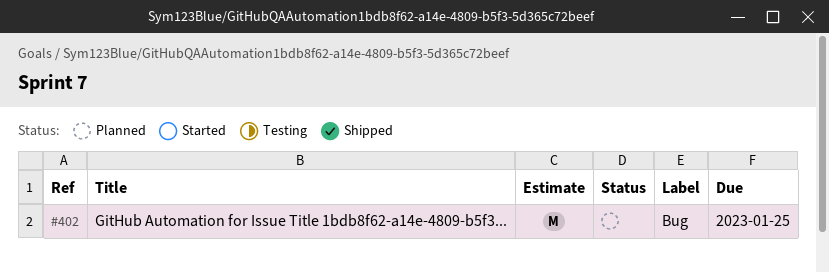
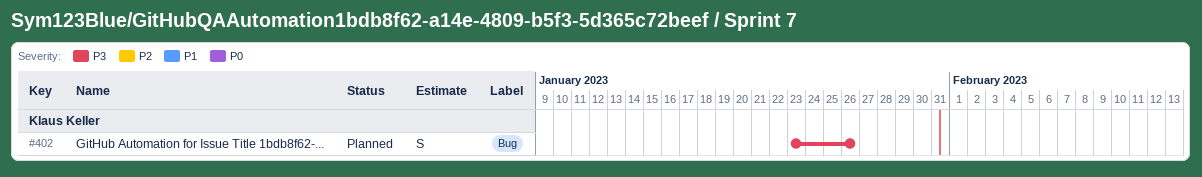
#402, estimate: M -> S
#402, due: Jan 25 -> Jan 26

